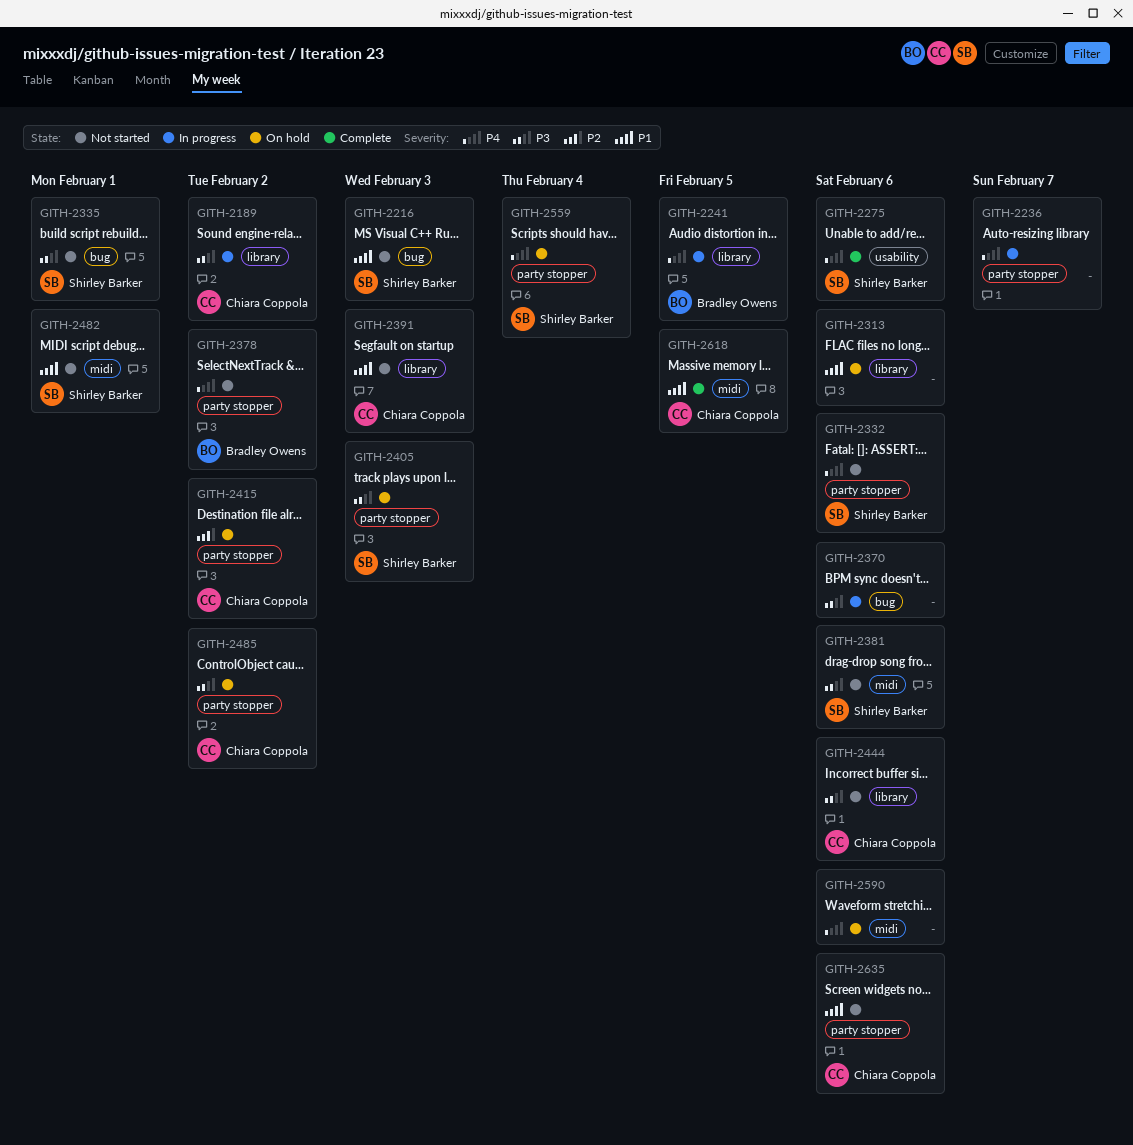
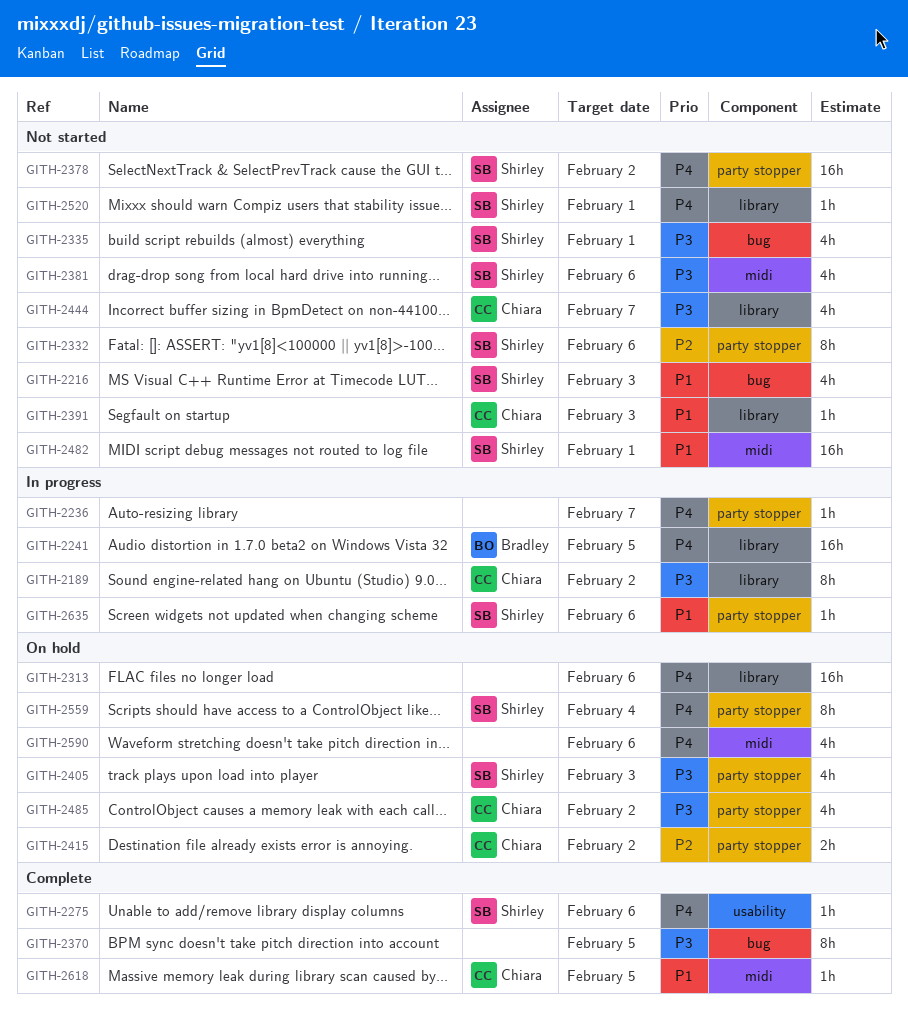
GITH-2313, priority: P1 -> P4
GITH-2332, priority: P4 -> P2
GITH-2370, status: In progress -> Complete
GITH-2370, due: Feb 6 -> Feb 5
GITH-2378, owner: Bradley Owens -> Shirley Barker
GITH-2444, due: Feb 6 -> Feb 7
GITH-2520: none -> present
GITH-2635, status: Not started -> In progress
GITH-2635, owner: Chiara Coppola -> Shirley Barker

